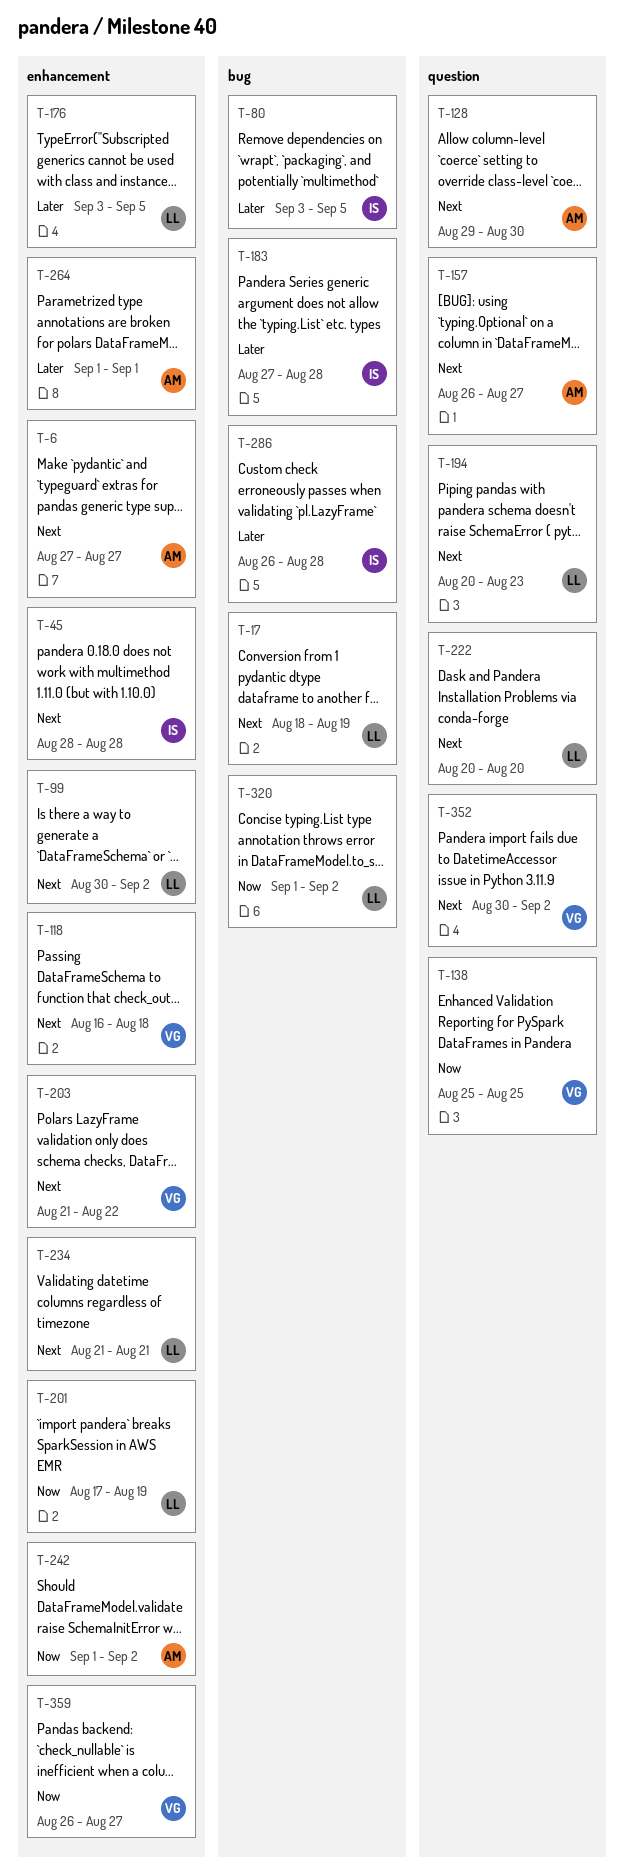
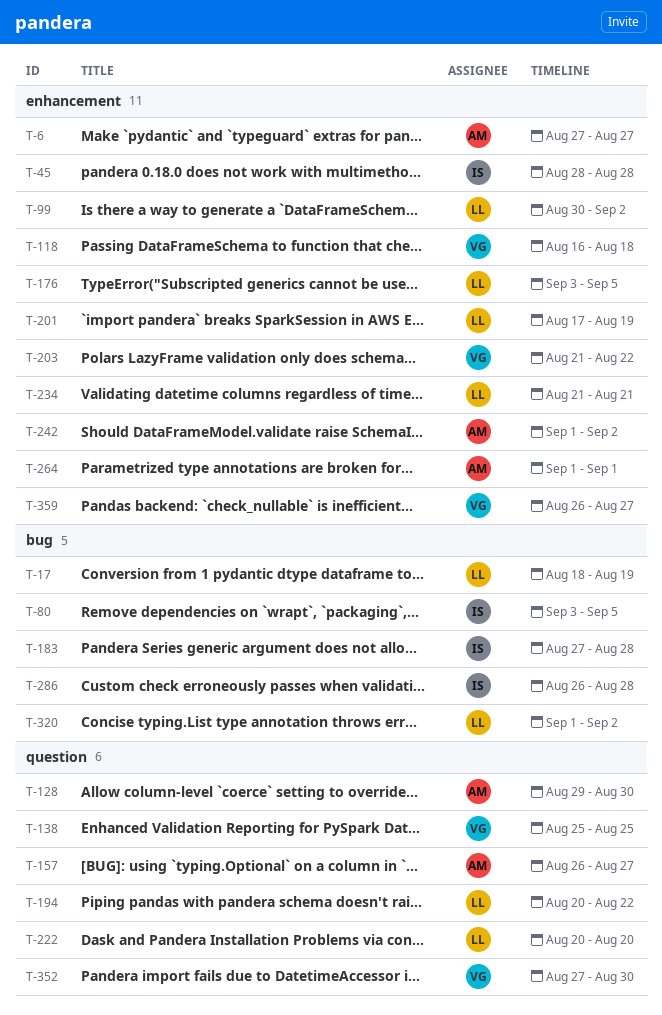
T-194, due: Aug 23 -> Aug 22
T-352, start: Aug 30 -> Aug 27
T-352, due: Sep 2 -> Aug 30

